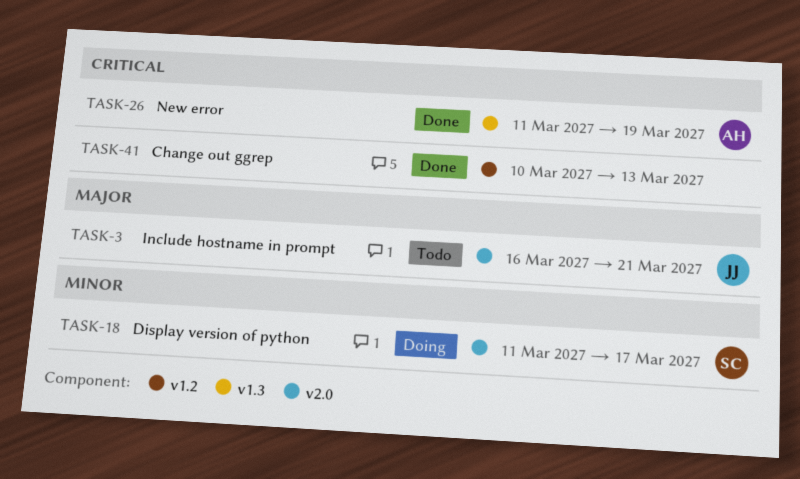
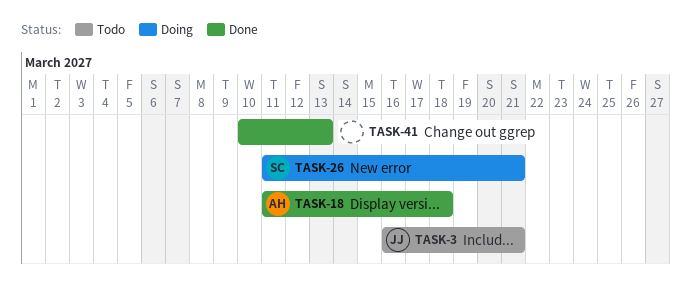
TASK-18, status: Doing -> Done
TASK-18, owner: SC -> AH
TASK-18, due: Mar 17 -> Mar 18
TASK-26, status: Done -> Doing
TASK-26, owner: AH -> SC
TASK-26, due: Mar 19 -> Mar 21

